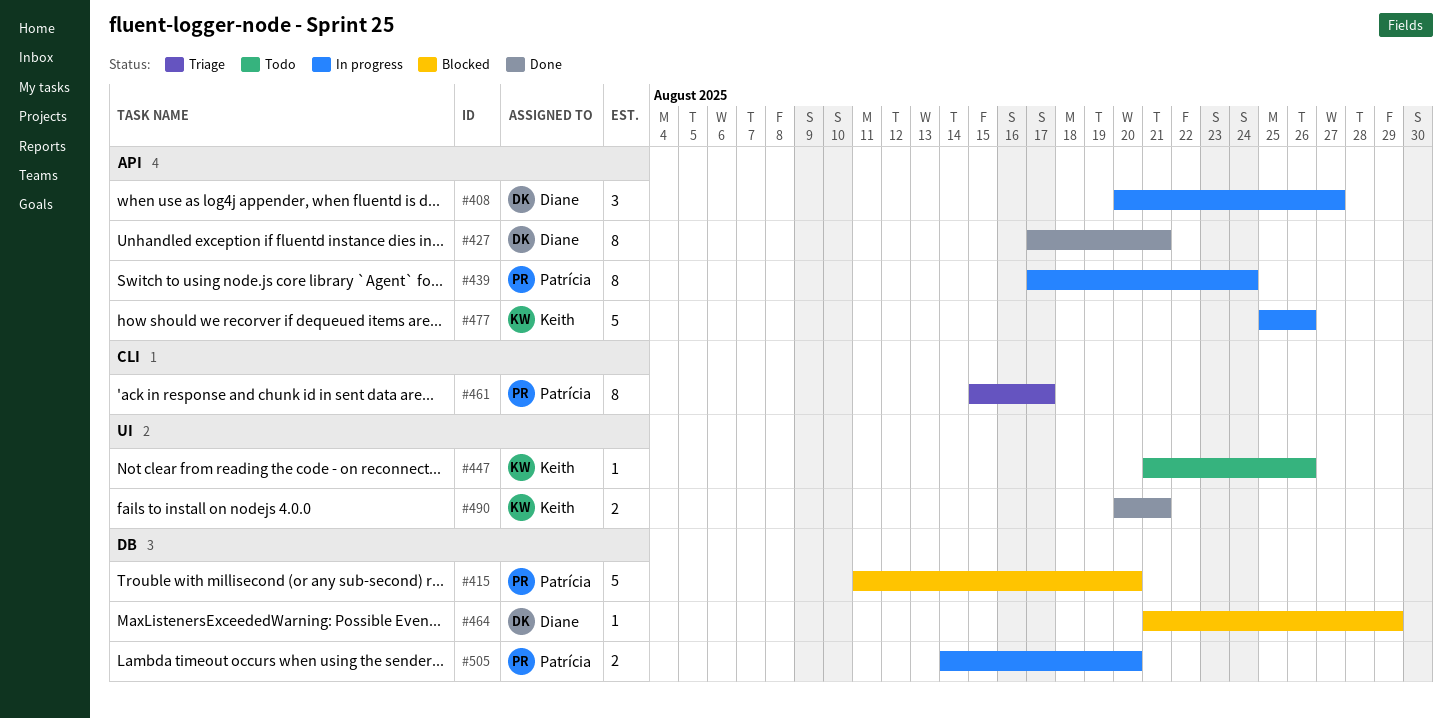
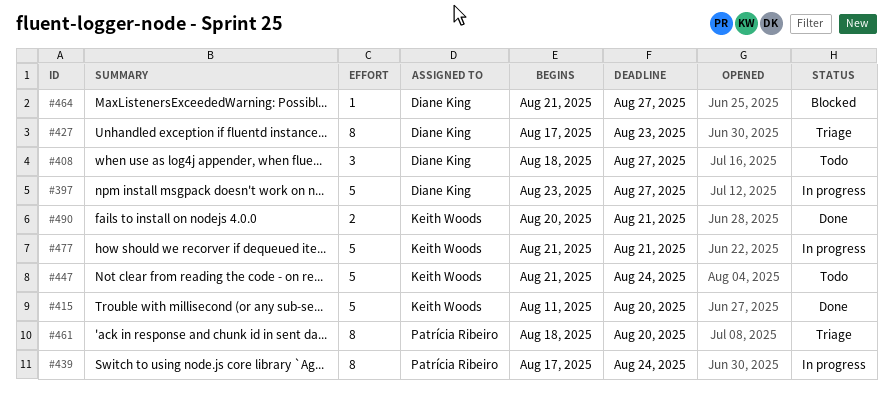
#397: none -> present
#408, status: In progress -> Todo
#408, start: Aug 20 -> Aug 18
#415, status: Blocked -> Done
#415, owner: Patrícia Ribeiro -> Keith Woods
#427, status: Done -> Triage
#427, due: Aug 21 -> Aug 23
#447, estimate: 1 -> 5
#447, due: Aug 26 -> Aug 24
#461, start: Aug 15 -> Aug 18
#461, due: Aug 17 -> Aug 20
#464, due: Aug 29 -> Aug 27
#477, start: Aug 25 -> Aug 21
#477, due: Aug 26 -> Aug 21
#505: present -> none

